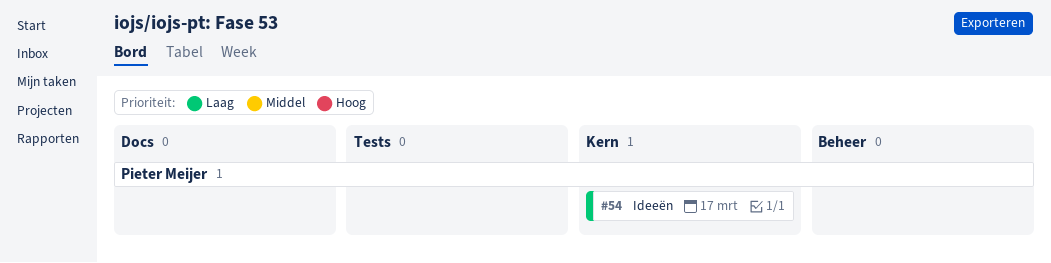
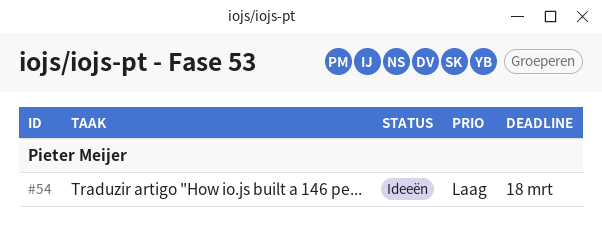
#54, due: Mar 17 -> Mar 18

